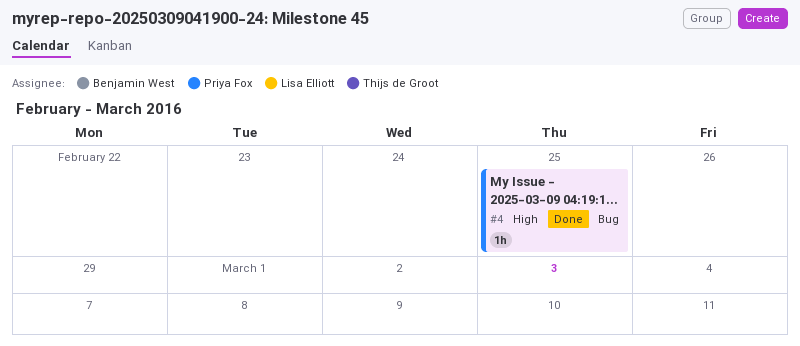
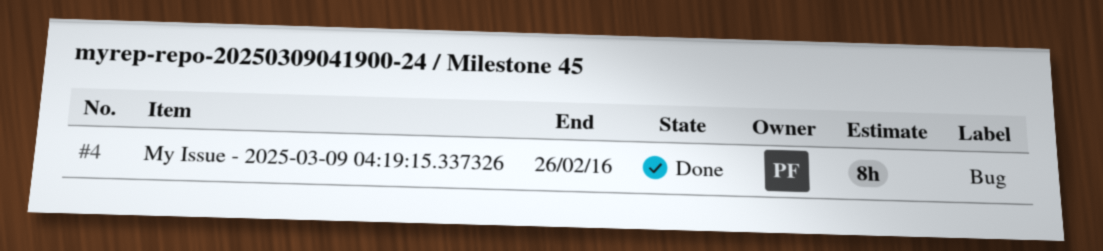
#4, estimate: 1h -> 8h
#4, due: Feb 25 -> Feb 26

